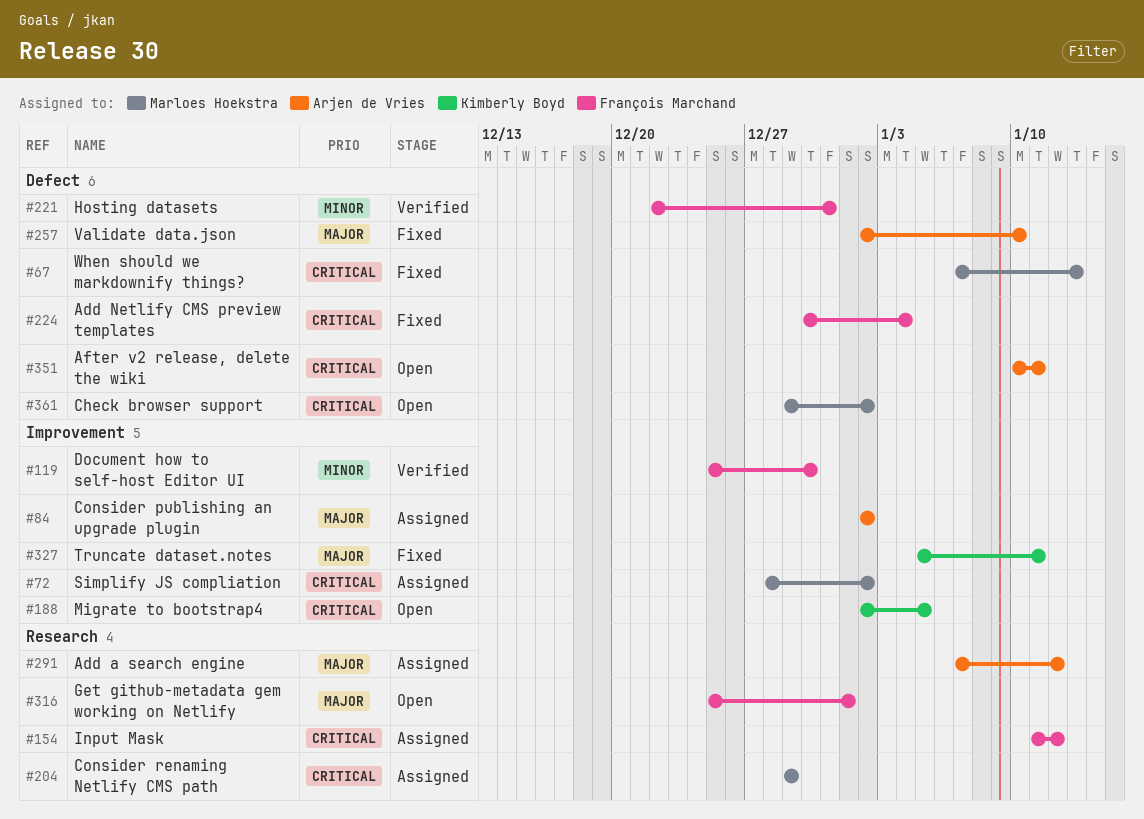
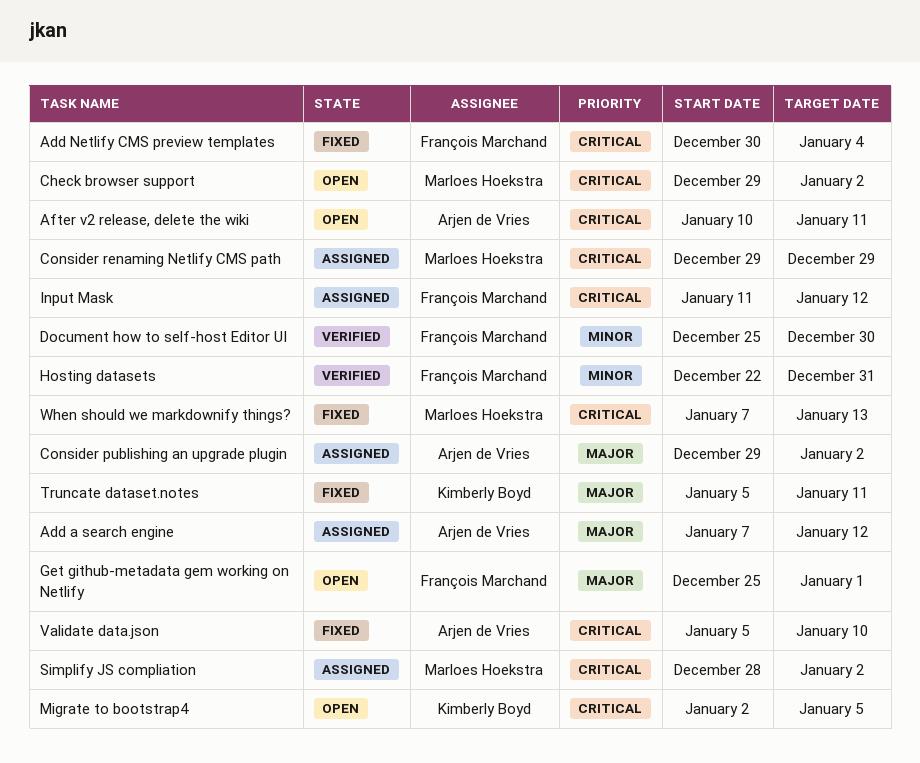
Consider publishing an upgrade plugin, start: Jan 2 -> Dec 29
Validate data.json, priority: Major -> Critical
Validate data.json, start: Jan 2 -> Jan 5

